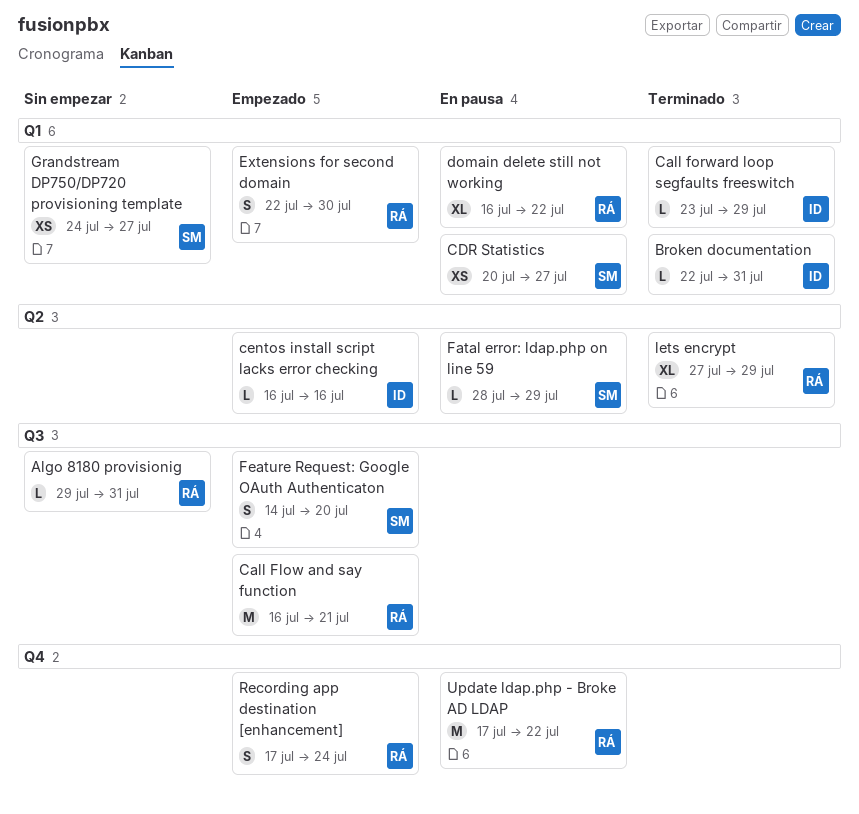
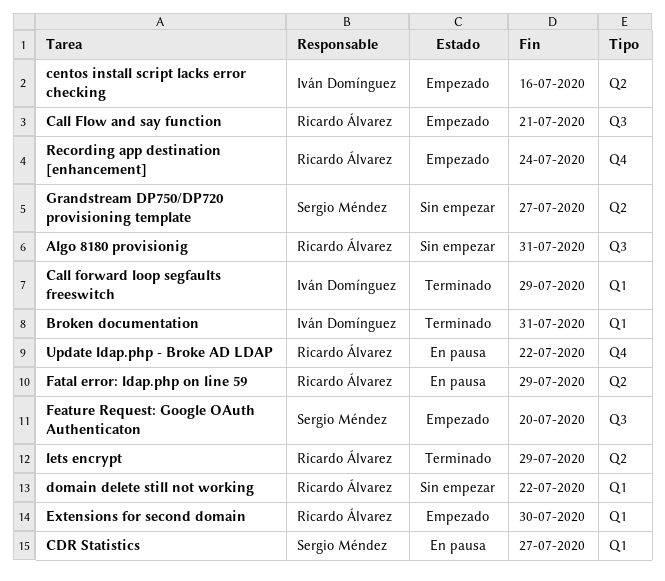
domain delete still not working, status: En pausa -> Sin empezar
Fatal error: ldap.php on line 59, owner: Sergio Méndez -> Ricardo Álvarez
Grandstream DP750/DP720 provisioning template, label: Q1 -> Q2

